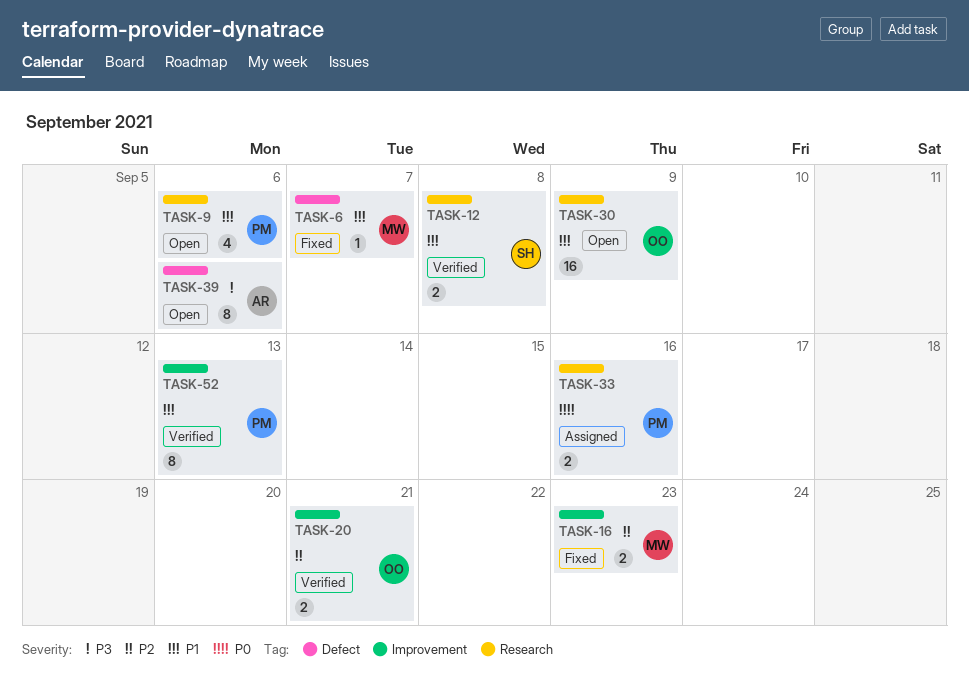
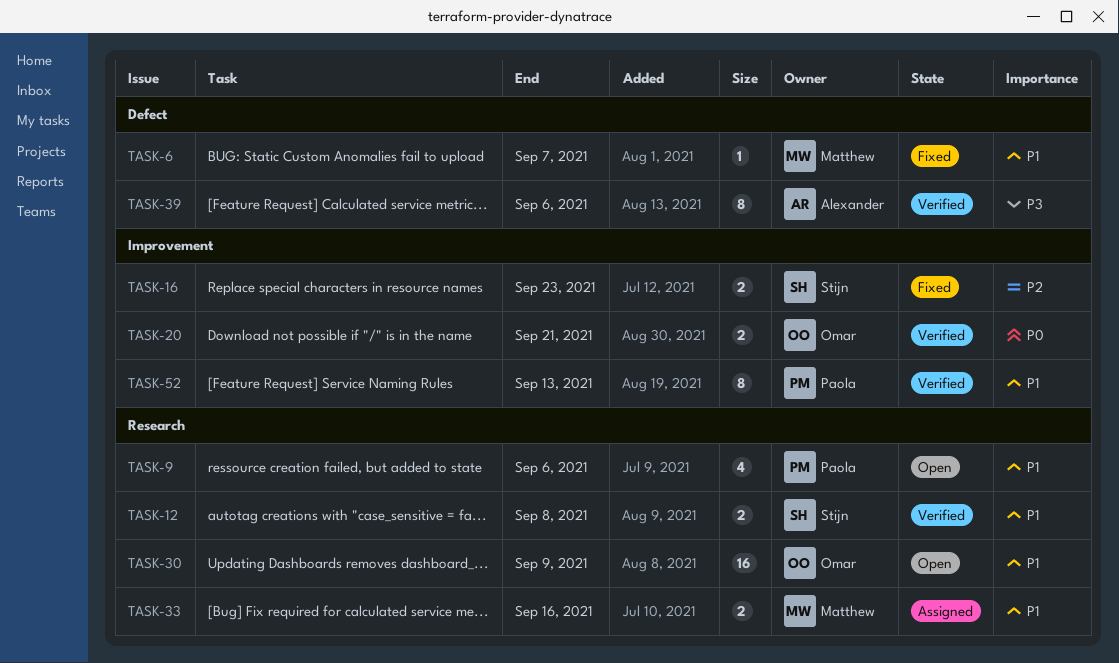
TASK-16, owner: Matthew -> Stijn
TASK-20, priority: P2 -> P0
TASK-33, owner: Paola -> Matthew
TASK-33, priority: P0 -> P1
TASK-39, status: Open -> Verified

